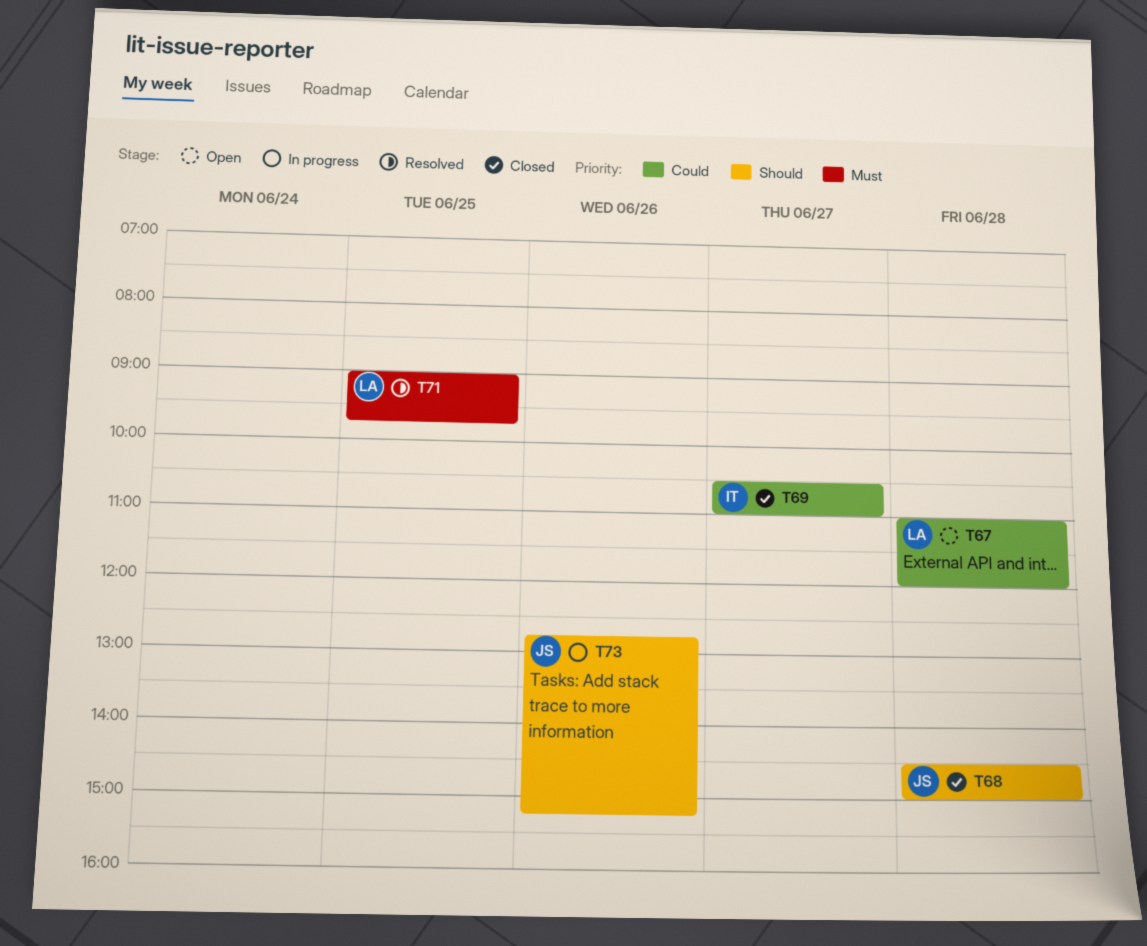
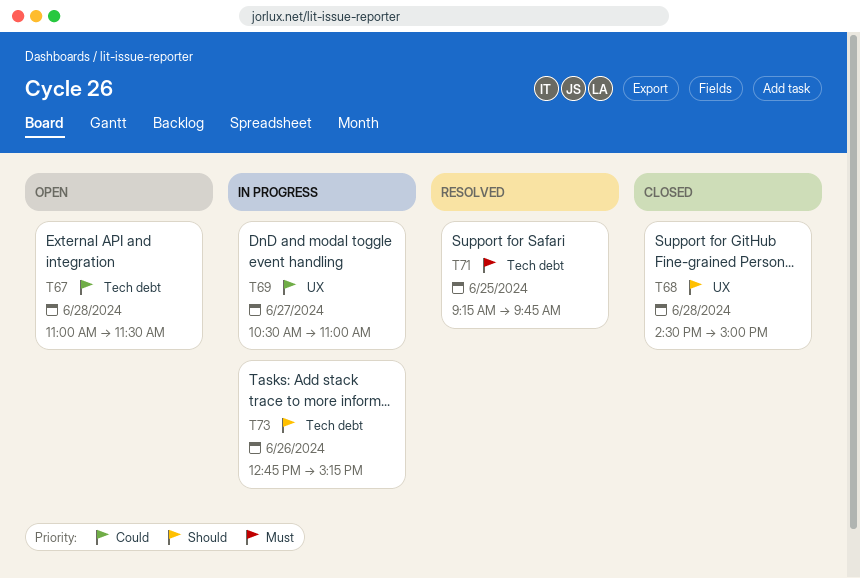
T67, ends: 12:00 -> 11:30
T69, status: Closed -> In progress
T71, begins: 09:00 -> 09:15

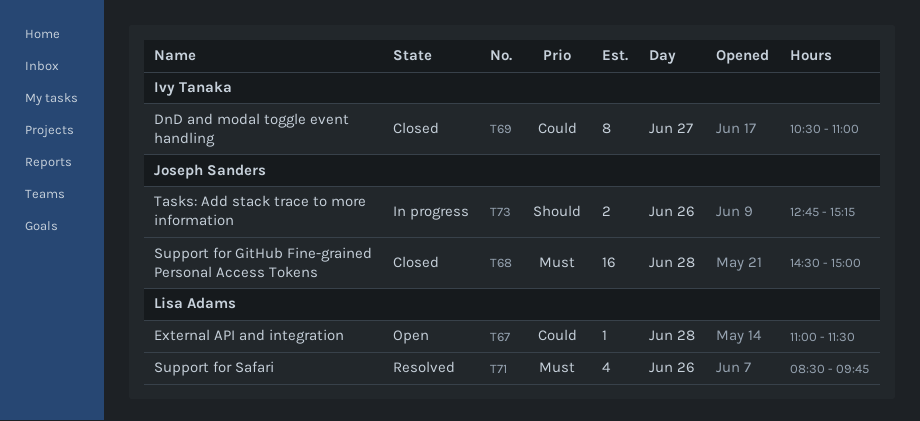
T68, priority: Should -> Must
T69, status: In progress -> Closed
T71, day: Jun 25 -> Jun 26
T71, begins: 09:15 -> 08:30

